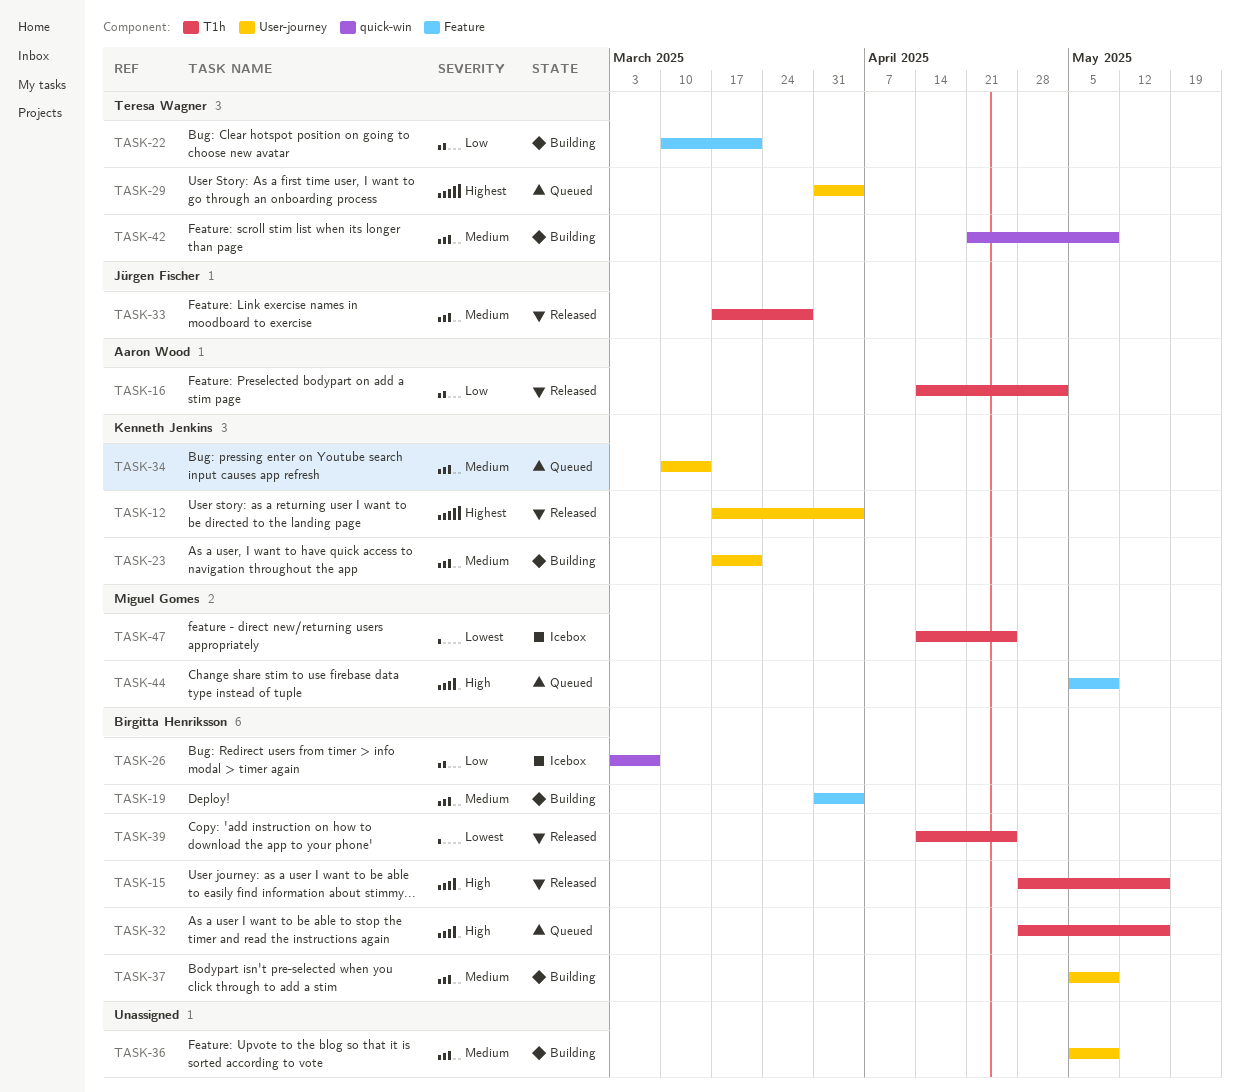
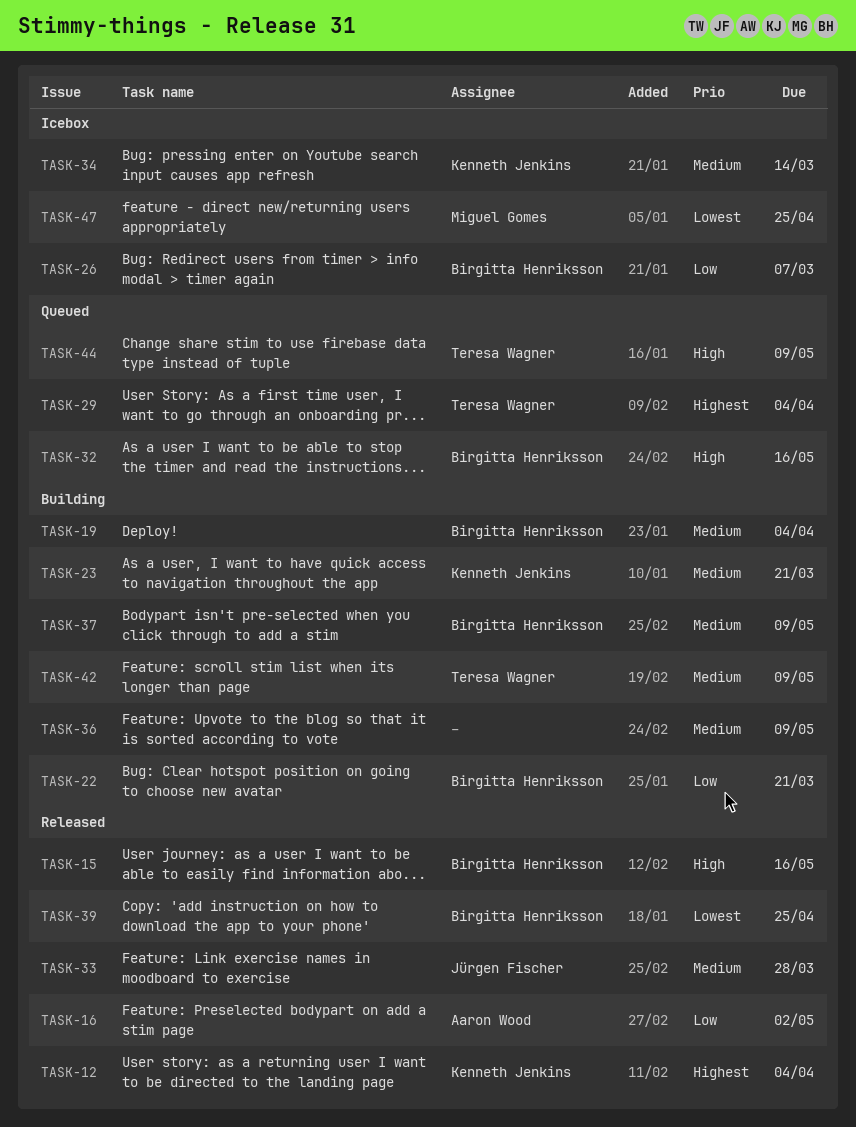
TASK-22, owner: Teresa Wagner -> Birgitta Henriksson
TASK-34, status: Queued -> Icebox
TASK-44, owner: Miguel Gomes -> Teresa Wagner

